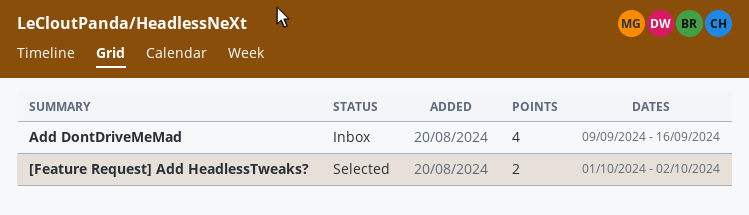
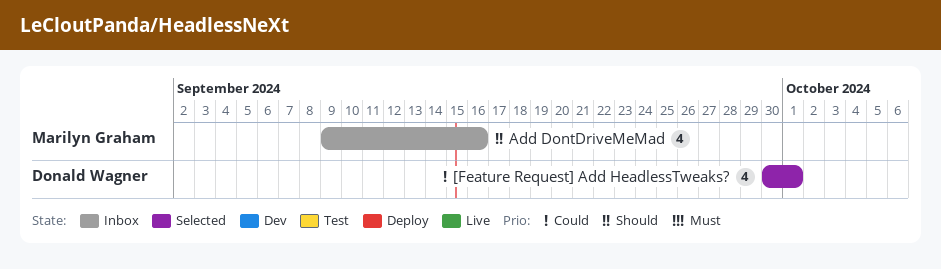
[Feature Request] Add HeadlessTweaks?, estimate: 2 -> 4
[Feature Request] Add HeadlessTweaks?, start: Oct 1 -> Sep 30
[Feature Request] Add HeadlessTweaks?, due: Oct 2 -> Oct 1

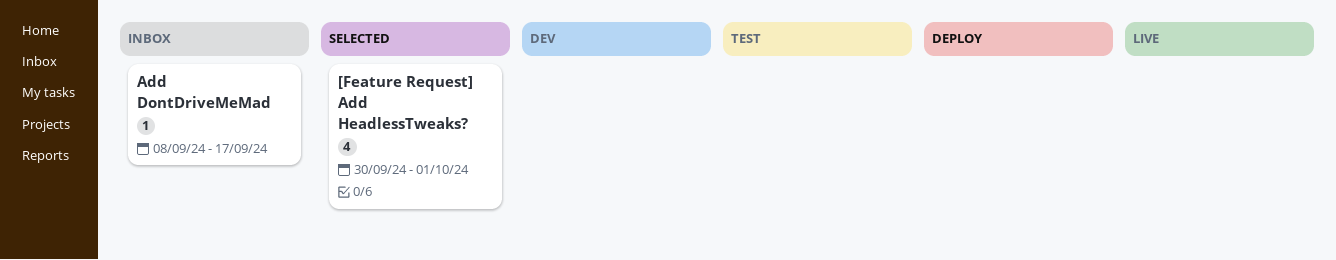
Add DontDriveMeMad, estimate: 4 -> 1
Add DontDriveMeMad, start: Sep 9 -> Sep 8
Add DontDriveMeMad, due: Sep 16 -> Sep 17

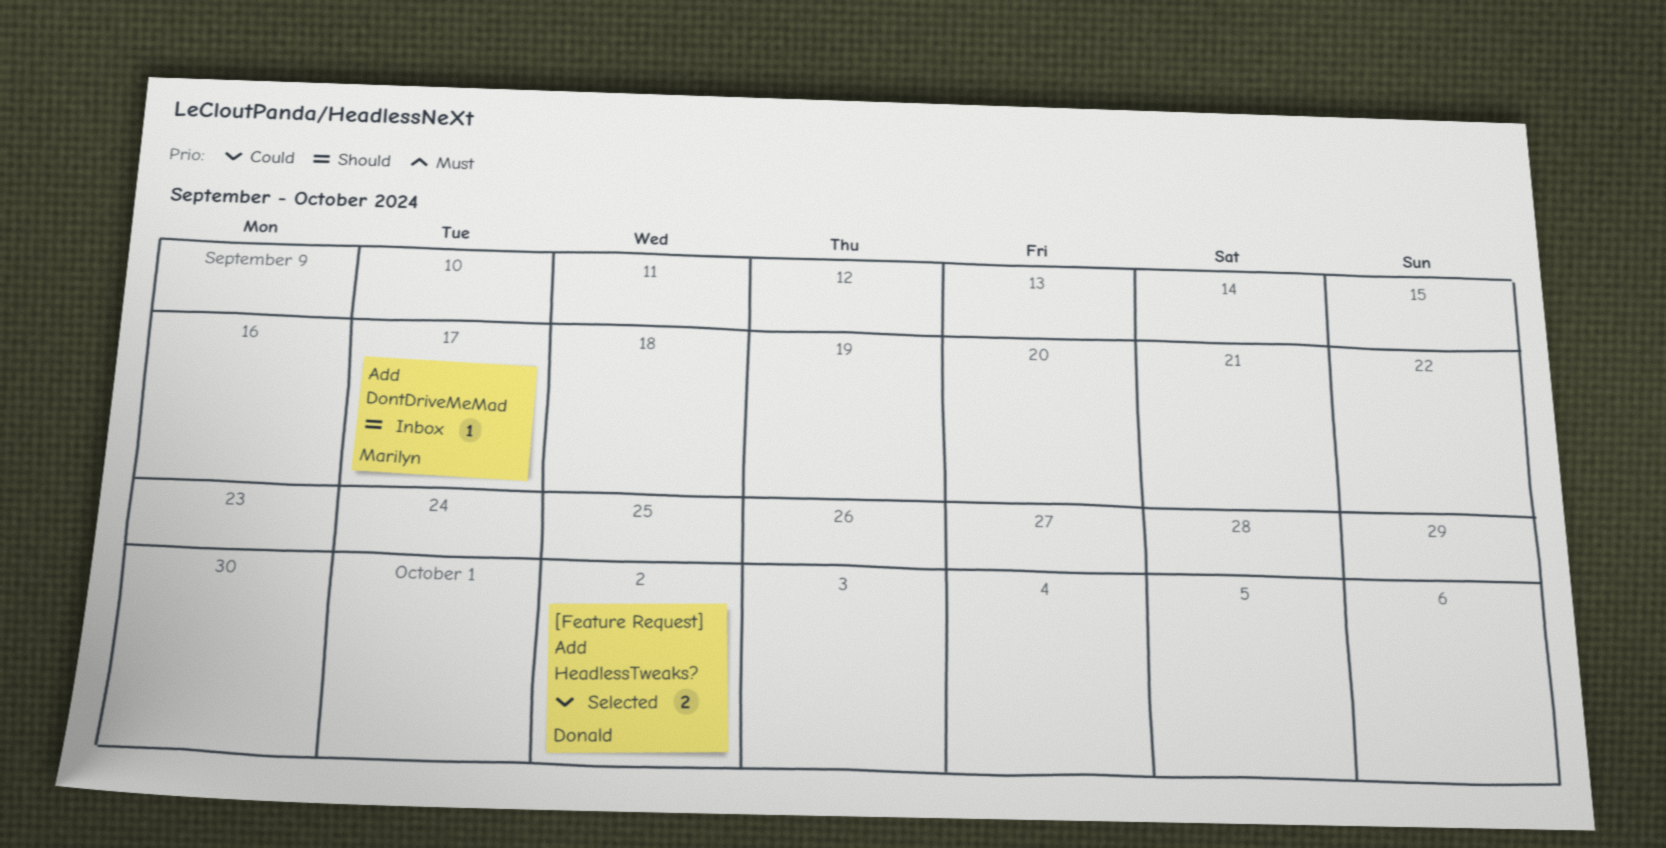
[Feature Request] Add HeadlessTweaks?, estimate: 4 -> 2
[Feature Request] Add HeadlessTweaks?, due: Oct 1 -> Oct 2

